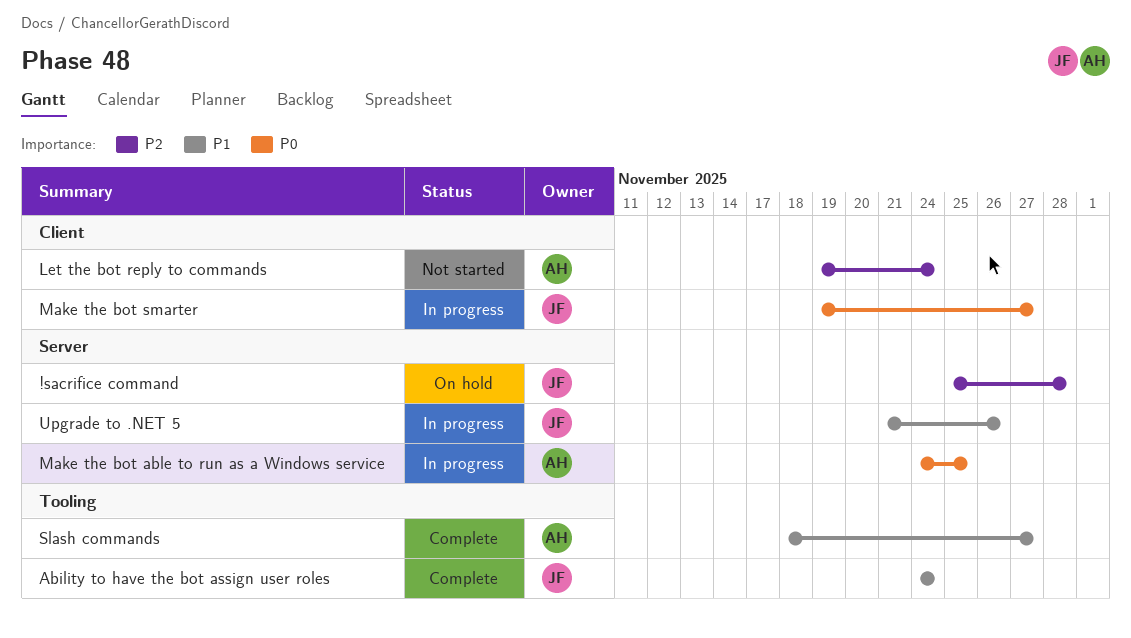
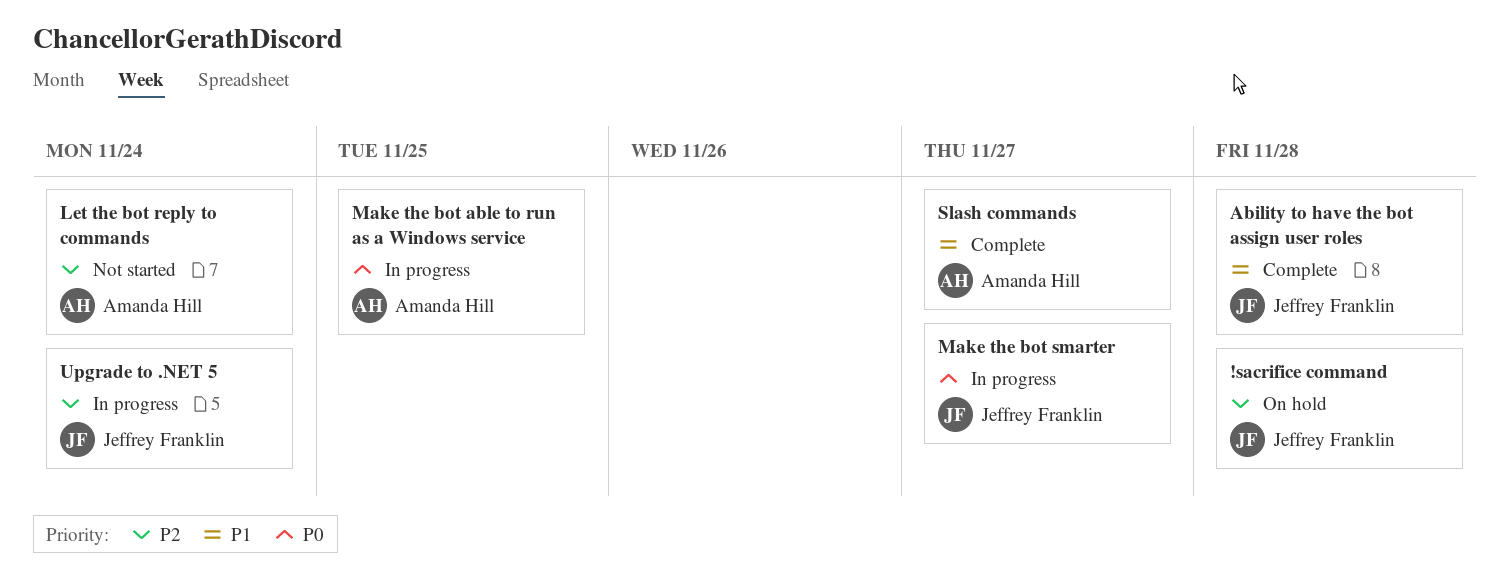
Ability to have the bot assign user roles, due: Nov 24 -> Nov 28
Upgrade to .NET 5, priority: P1 -> P2
Upgrade to .NET 5, due: Nov 26 -> Nov 24

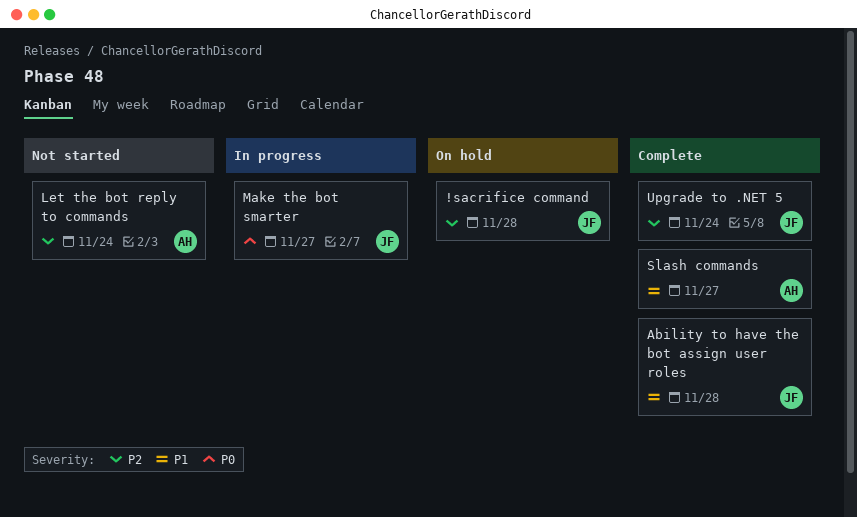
Make the bot able to run as a Windows service: present -> none
Upgrade to .NET 5, status: In progress -> Complete

